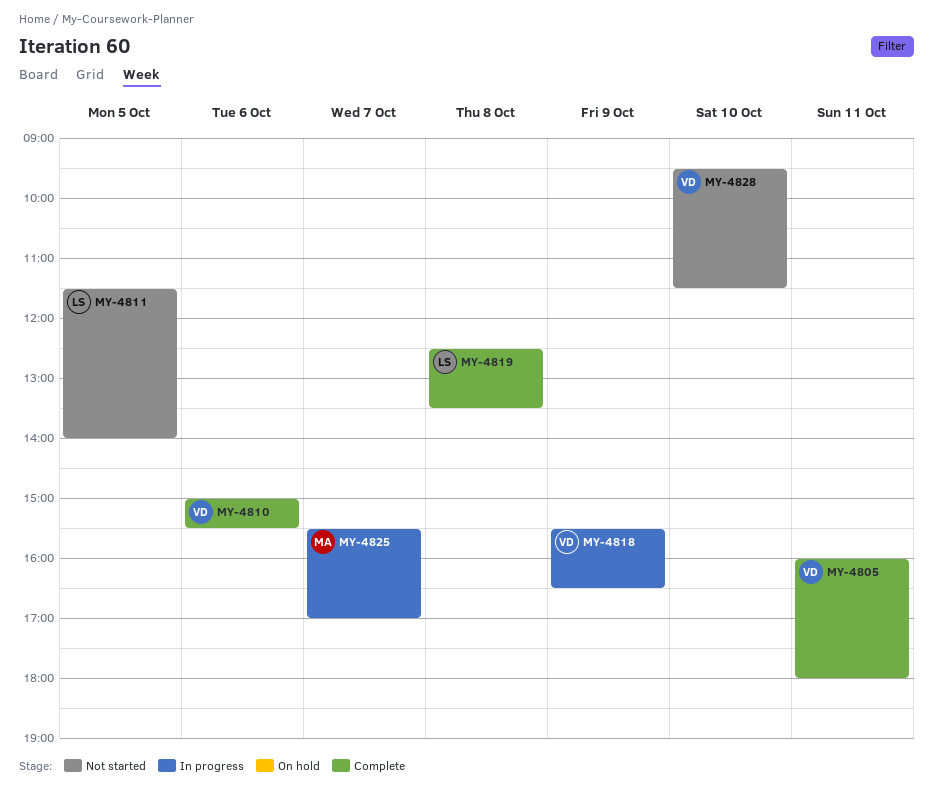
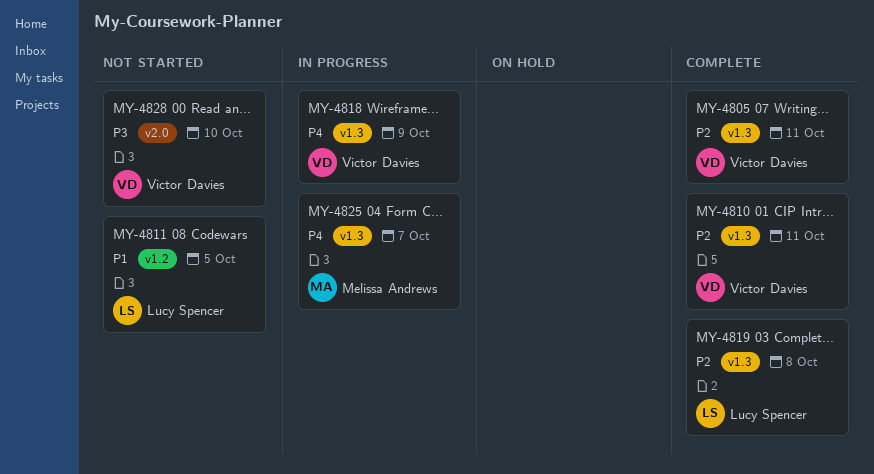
MY-4810, day: Oct 6 -> Oct 11

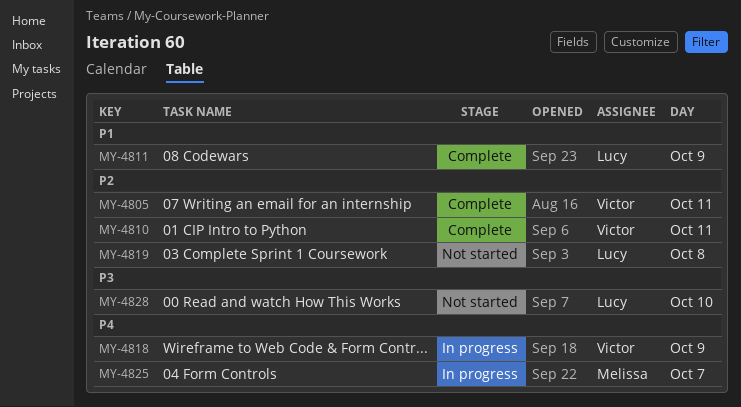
MY-4811, status: Not started -> Complete
MY-4811, day: Oct 5 -> Oct 9
MY-4819, status: Complete -> Not started
MY-4828, owner: Victor Davies -> Lucy Spencer

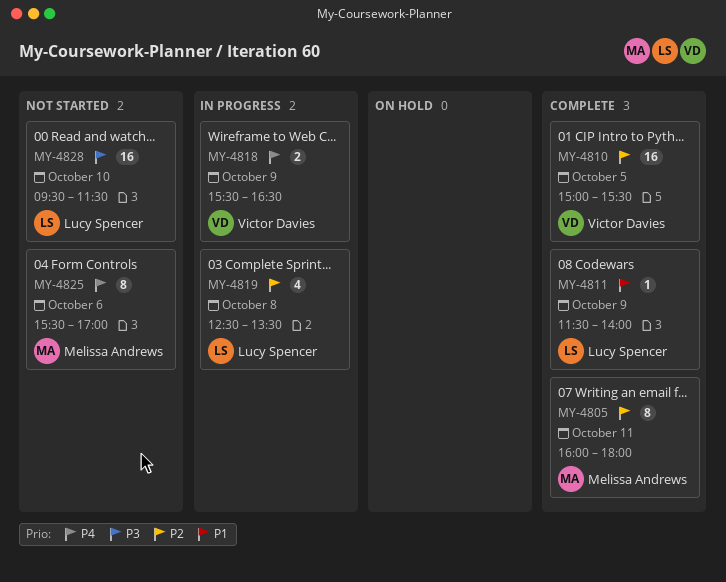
MY-4805, owner: Victor Davies -> Melissa Andrews
MY-4810, day: Oct 11 -> Oct 5
MY-4819, status: Not started -> In progress
MY-4825, status: In progress -> Not started
MY-4825, day: Oct 7 -> Oct 6

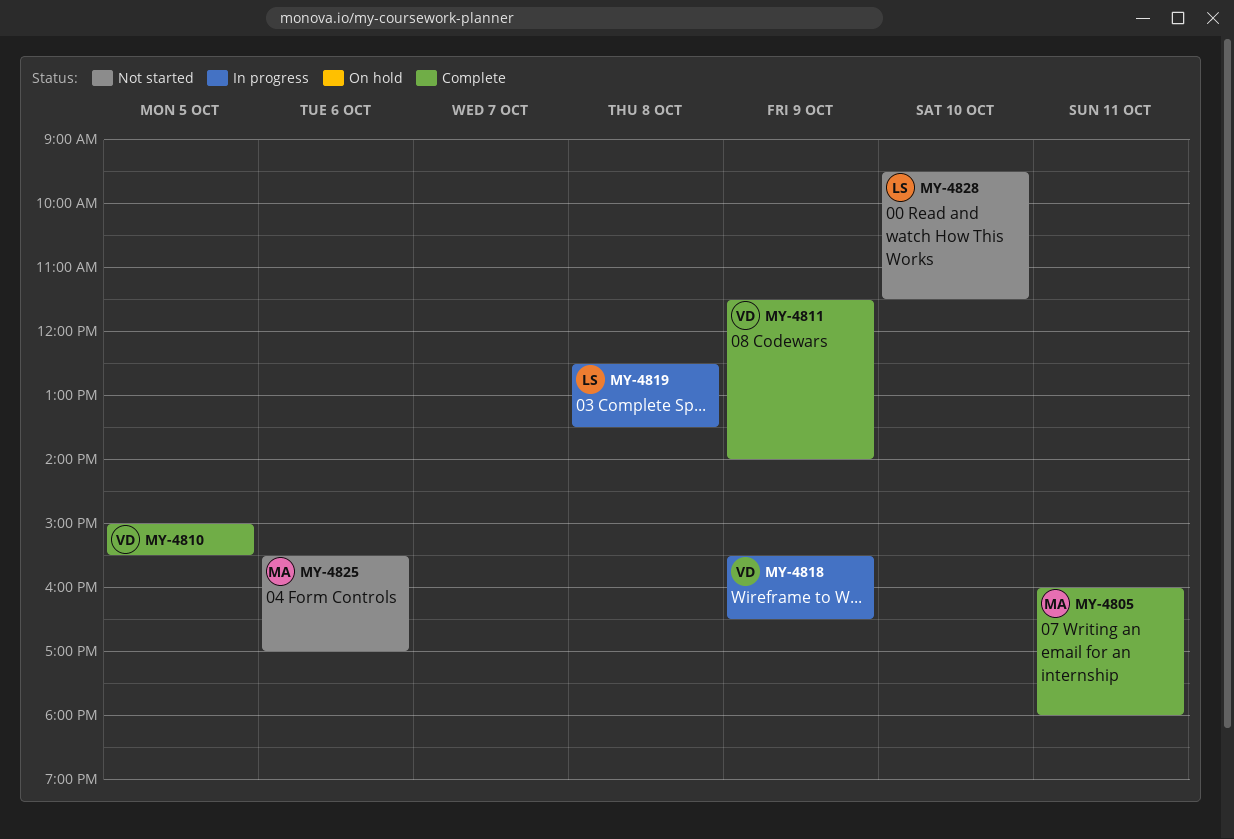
MY-4811, owner: Lucy Spencer -> Victor Davies

